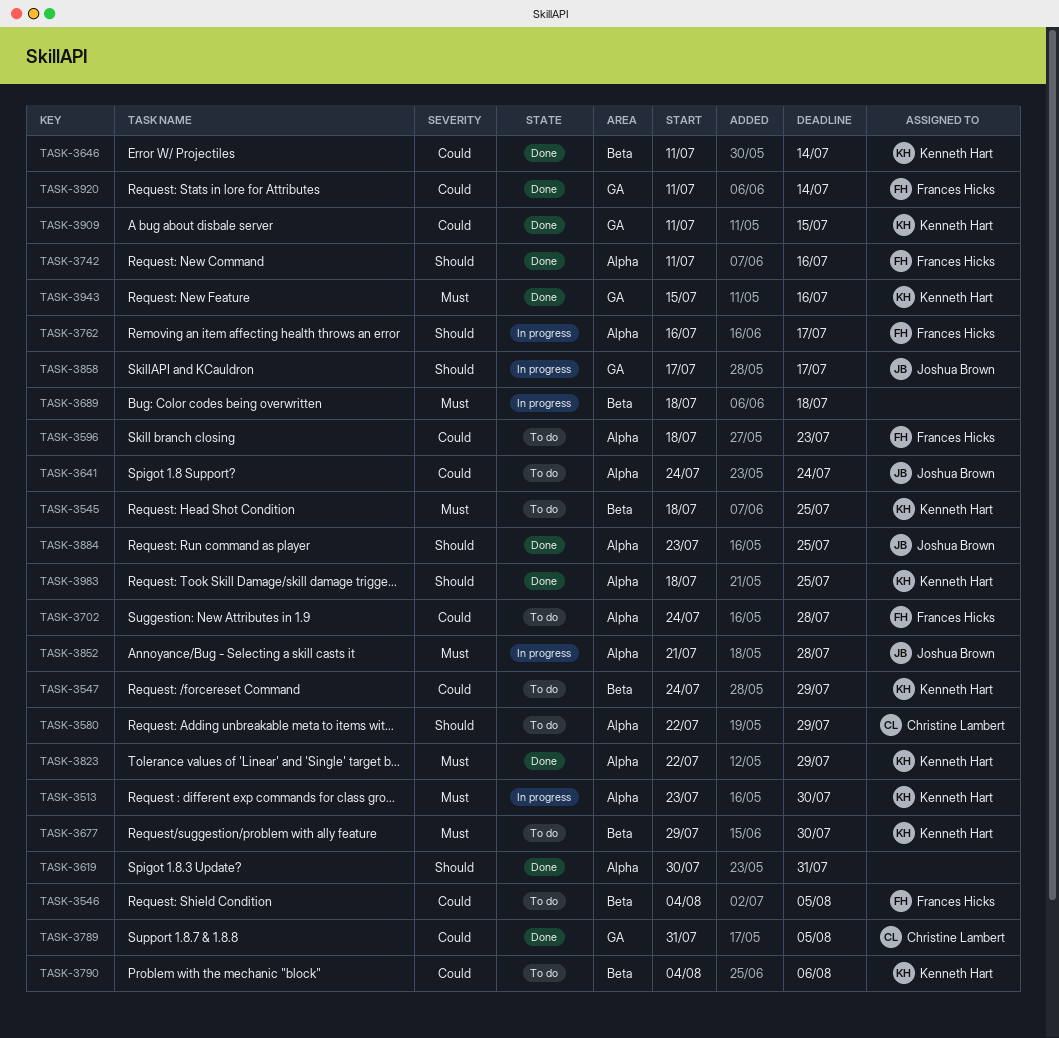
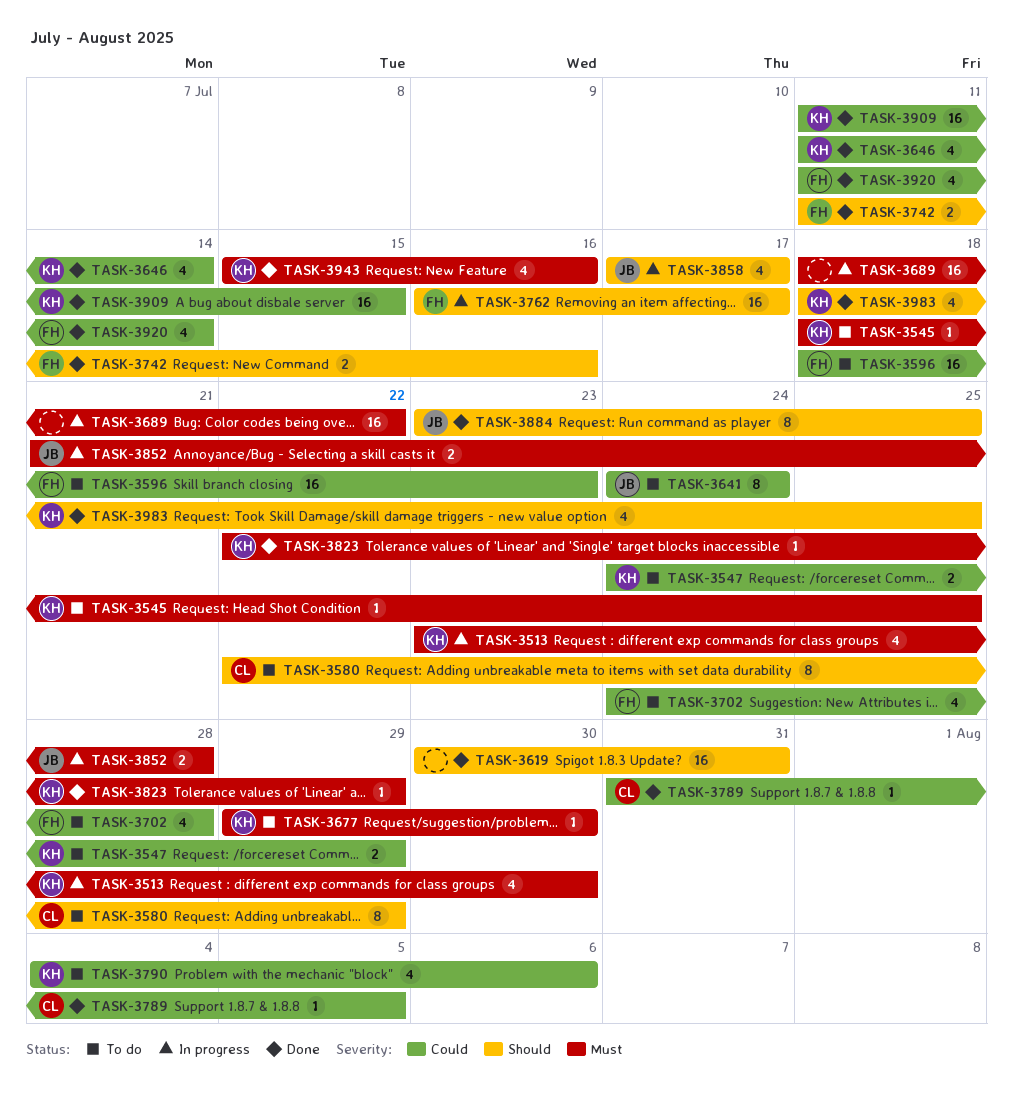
TASK-3546: present -> none
TASK-3689, due: Jul 18 -> Jul 22

